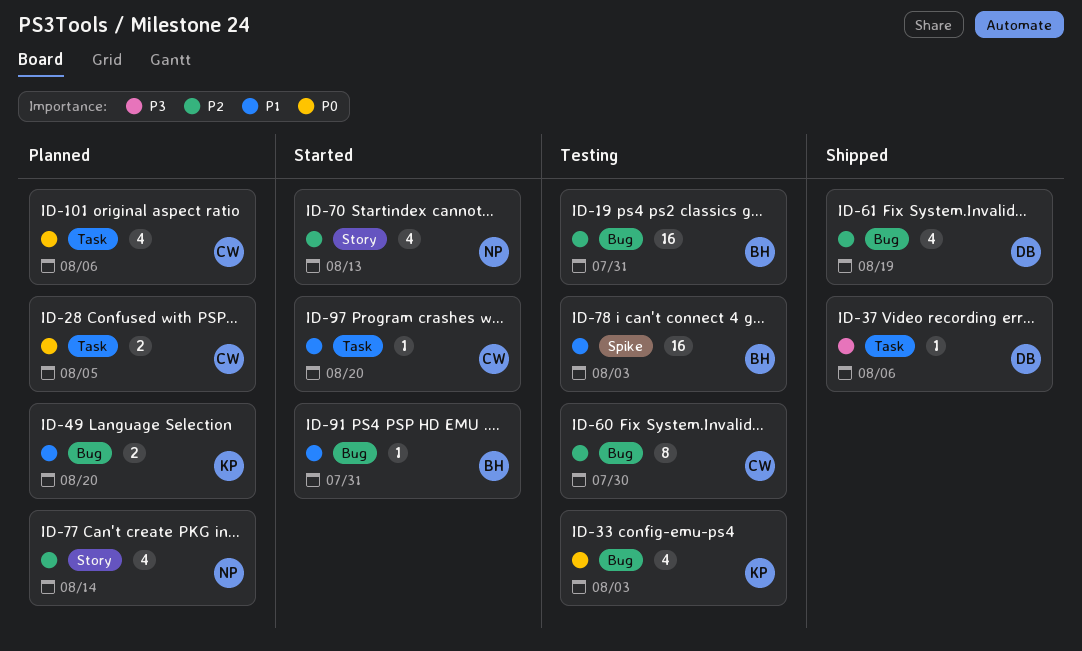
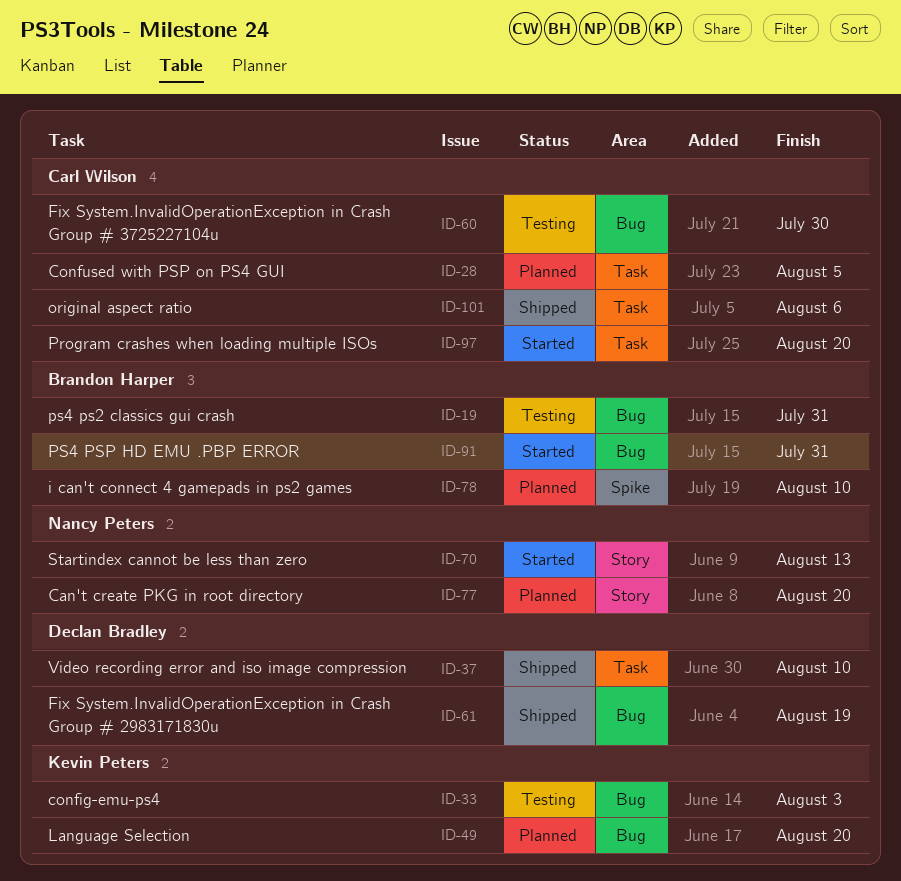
ID-37, due: Aug 6 -> Aug 10
ID-77, due: Aug 14 -> Aug 20
ID-78, status: Testing -> Planned
ID-78, due: Aug 3 -> Aug 10
ID-101, status: Planned -> Shipped

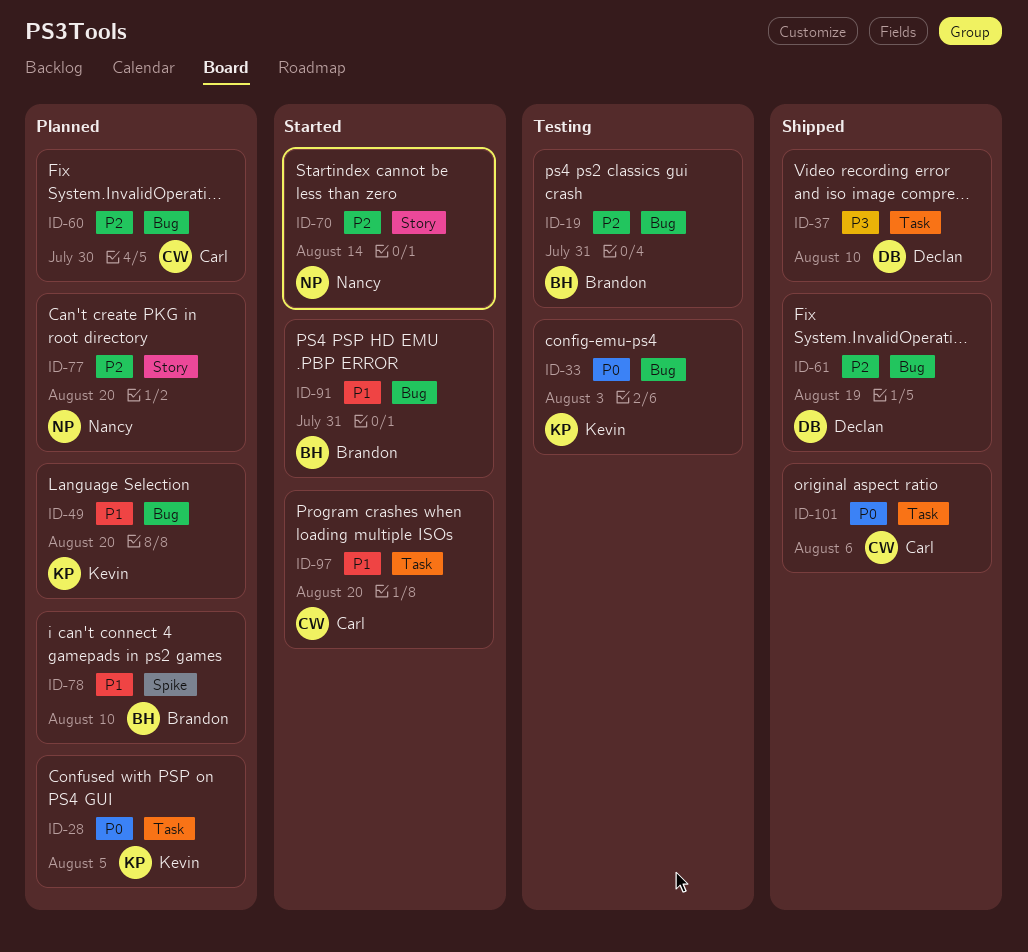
ID-28, owner: Carl Wilson -> Kevin Peters
ID-60, status: Testing -> Planned
ID-70, due: Aug 13 -> Aug 14

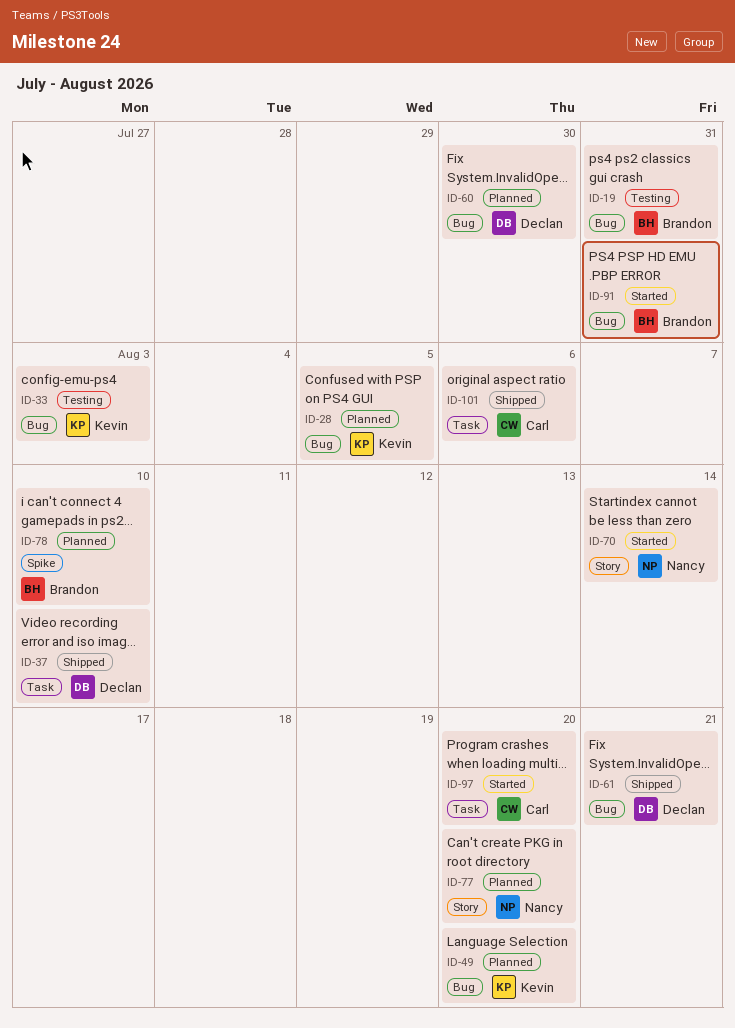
ID-28, label: Task -> Bug
ID-60, owner: Carl -> Declan
ID-61, due: Aug 19 -> Aug 21

